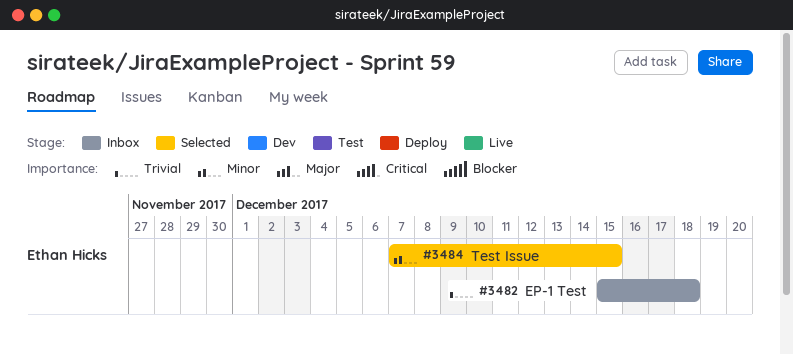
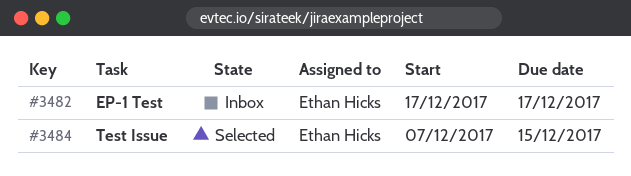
#3482, start: Dec 15 -> Dec 17
#3482, due: Dec 18 -> Dec 17

